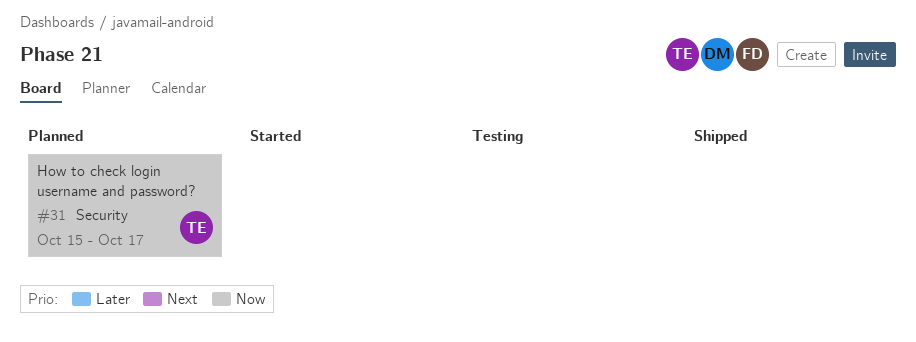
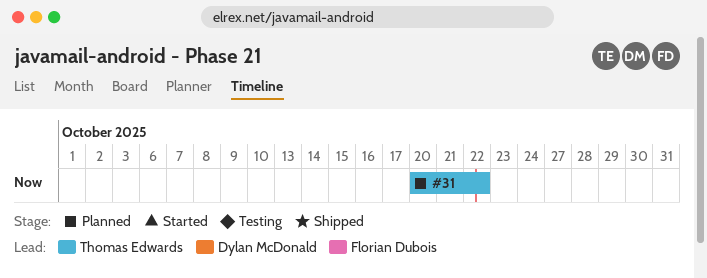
#31, start: Oct 15 -> Oct 20
#31, due: Oct 17 -> Oct 22

